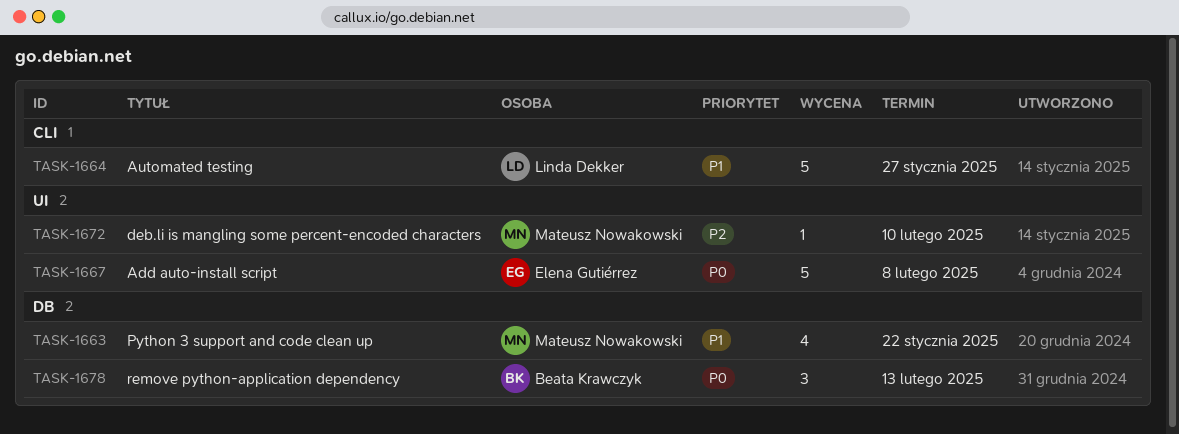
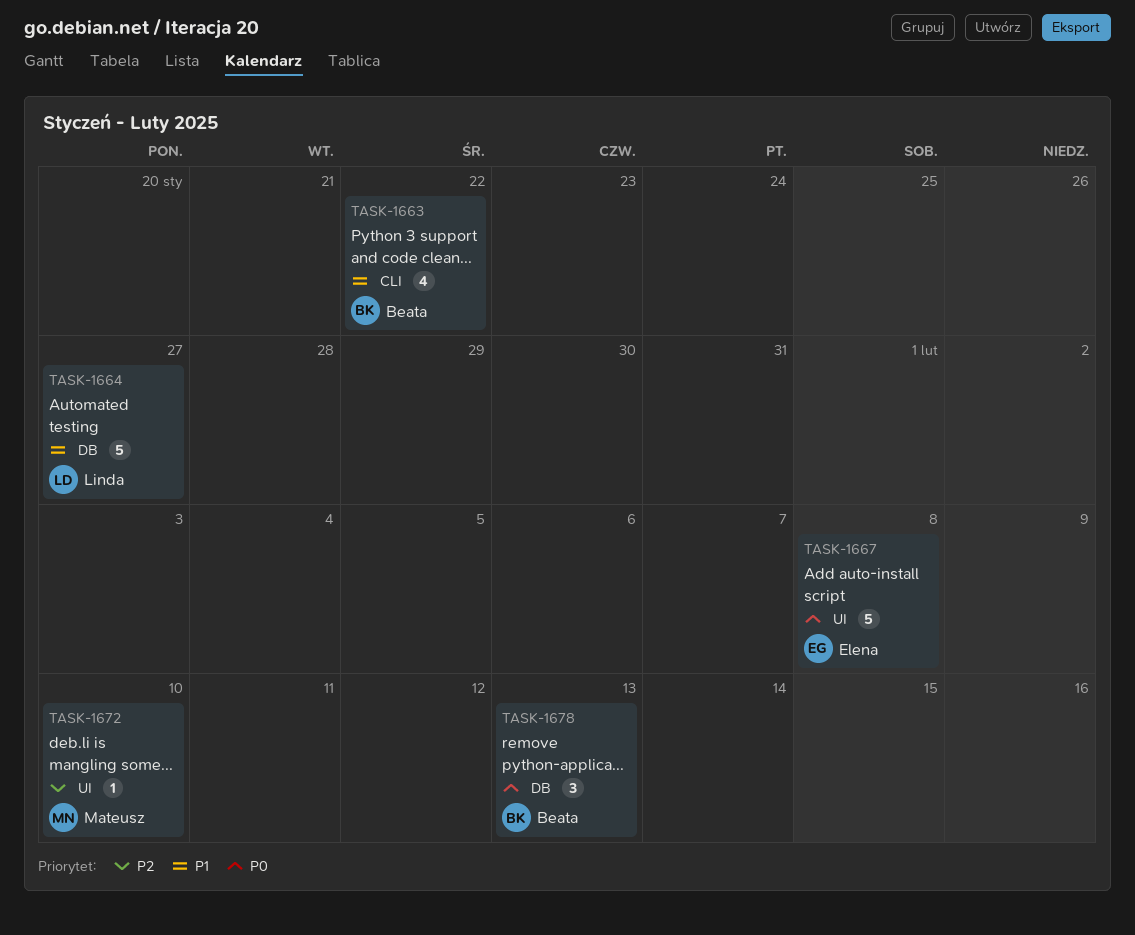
TASK-1663, owner: Mateusz Nowakowski -> Beata Krawczyk
TASK-1663, label: DB -> CLI
TASK-1664, label: CLI -> DB

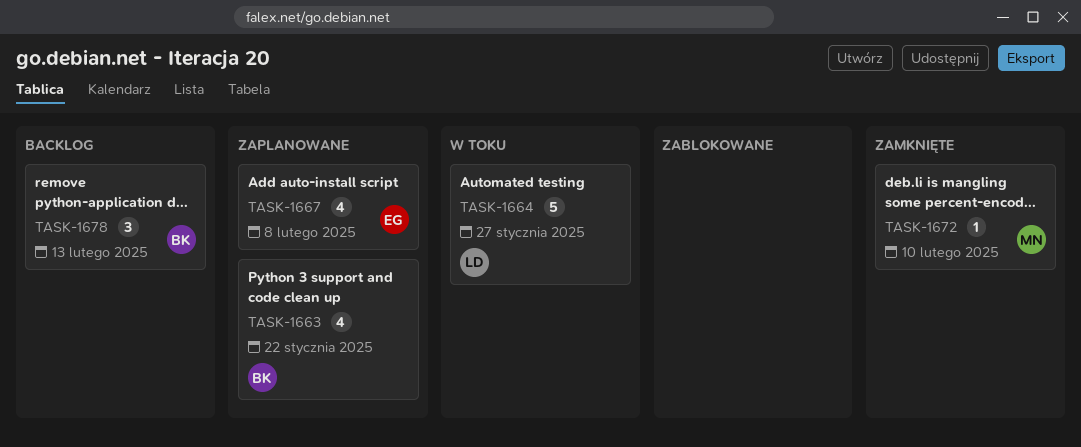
TASK-1667, estimate: 5 -> 4

